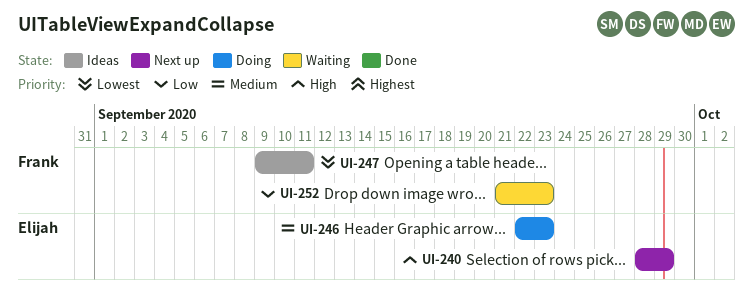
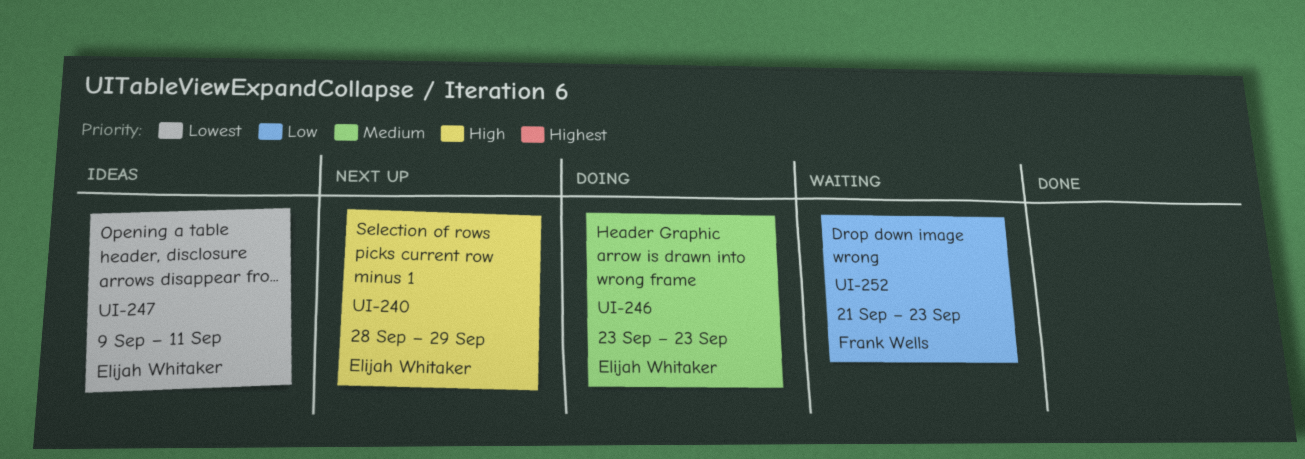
UI-246, start: Sep 22 -> Sep 23
UI-247, owner: Frank Wells -> Elijah Whitaker

